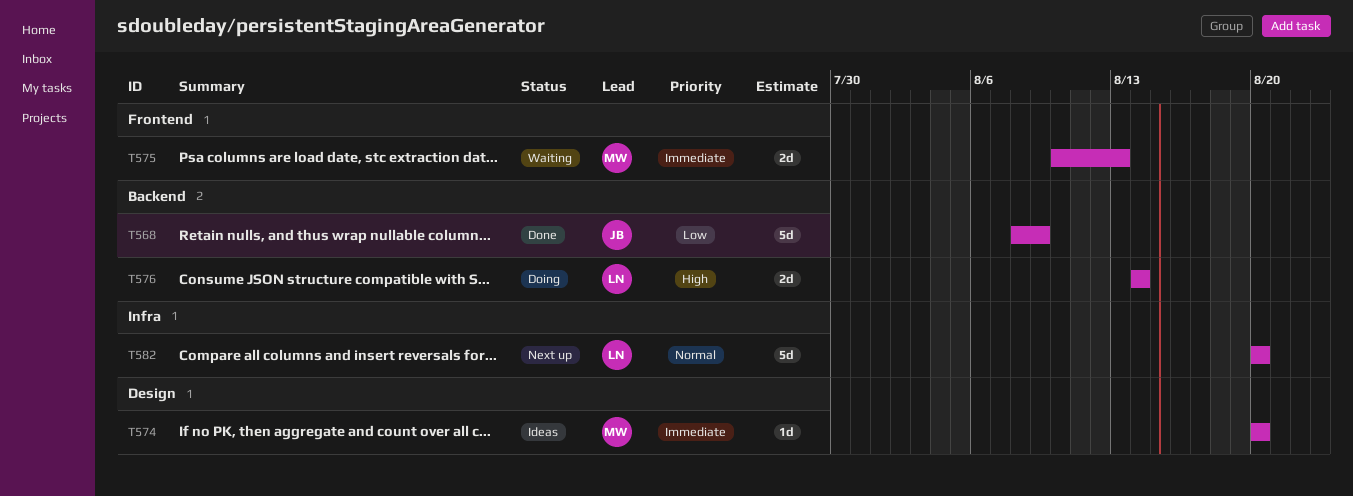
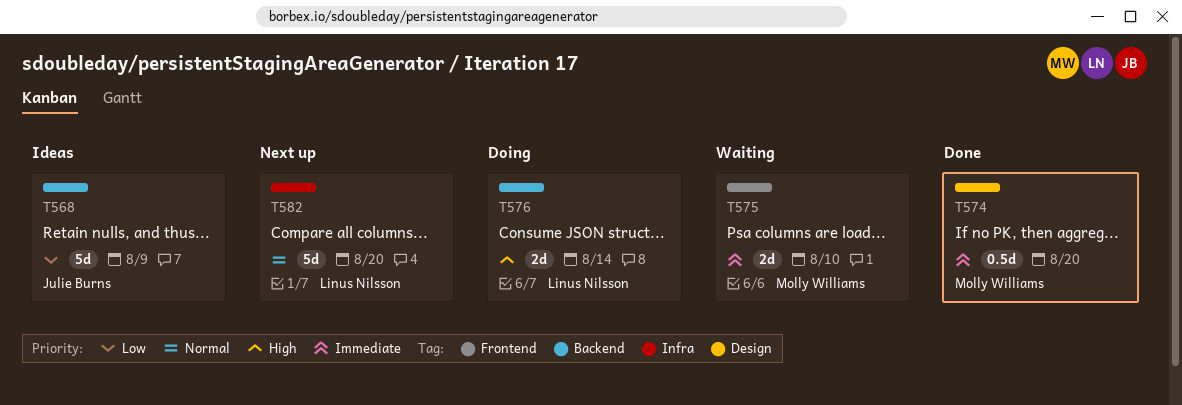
T568, status: Done -> Ideas
T574, status: Ideas -> Done
T574, estimate: 1d -> 0.5d
T575, due: Aug 13 -> Aug 10

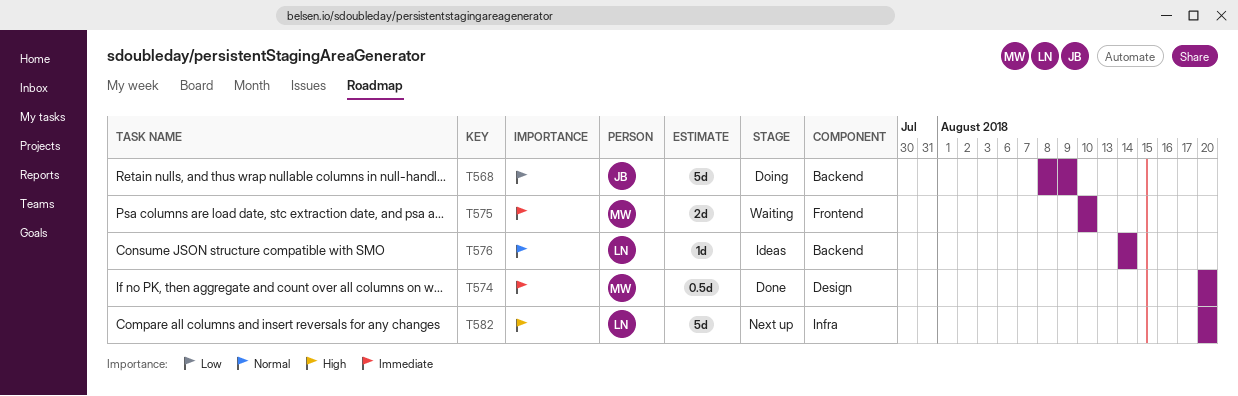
T568, status: Ideas -> Doing
T576, status: Doing -> Ideas
T576, priority: High -> Normal
T576, estimate: 2d -> 1d
T582, priority: Normal -> High

